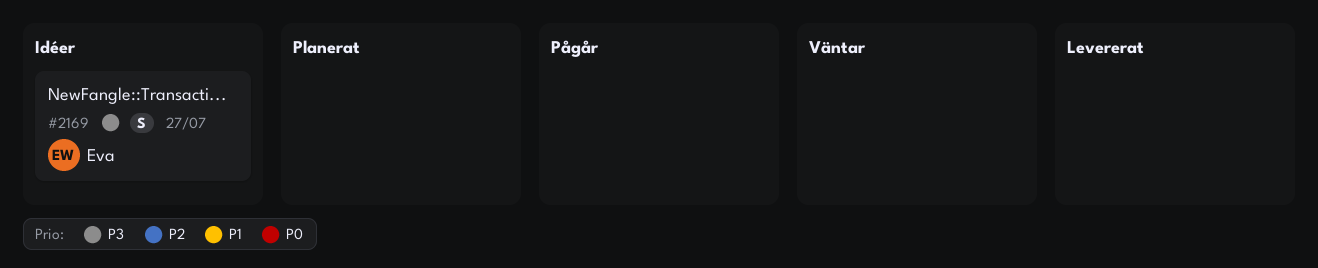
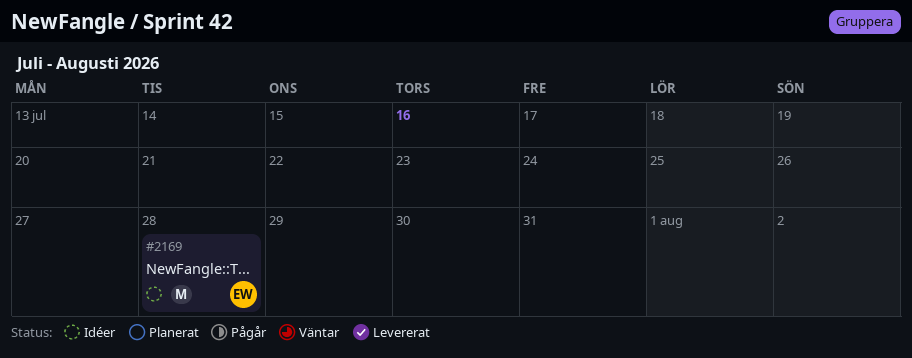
#2169, estimate: S -> M
#2169, due: Jul 27 -> Jul 28

